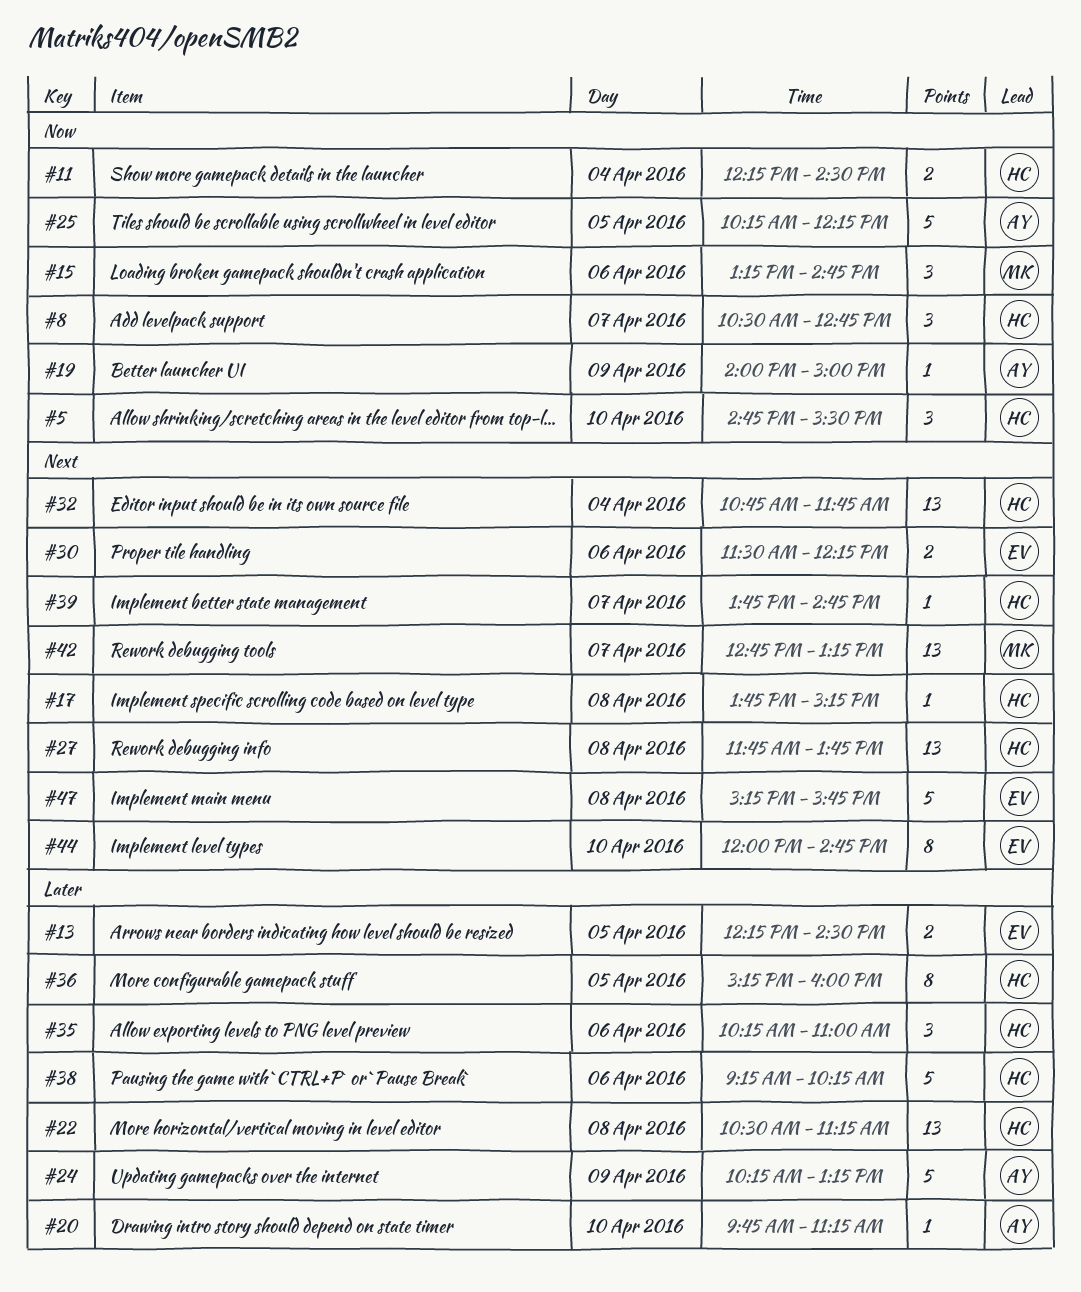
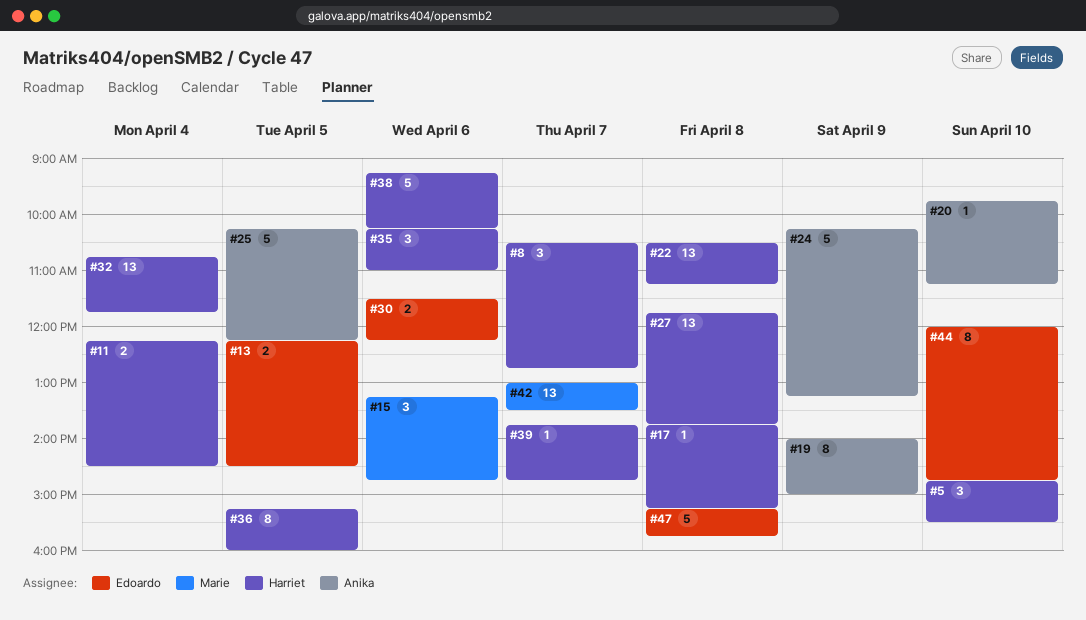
#19, estimate: 1 -> 8
#42, begins: 12:45 -> 13:00
#42, ends: 13:15 -> 13:30

